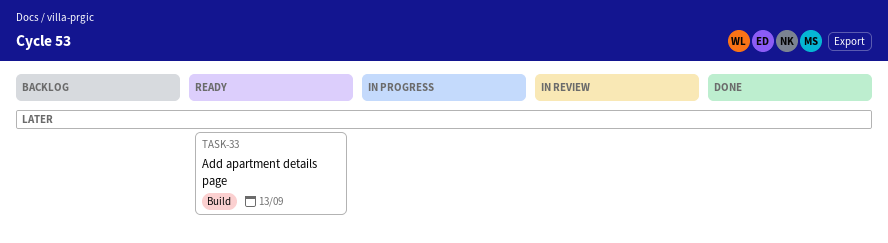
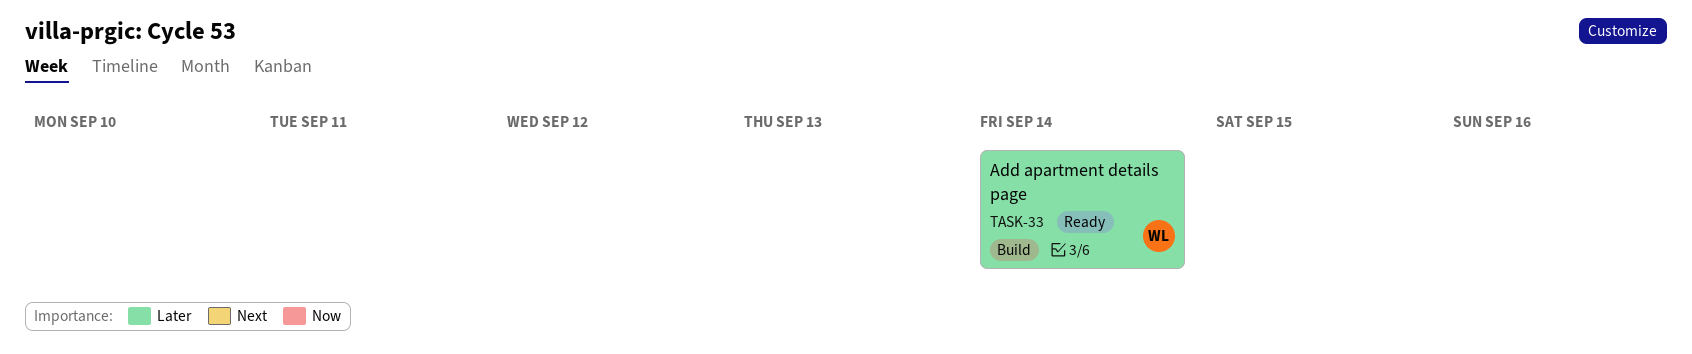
TASK-33, due: Sep 13 -> Sep 14

